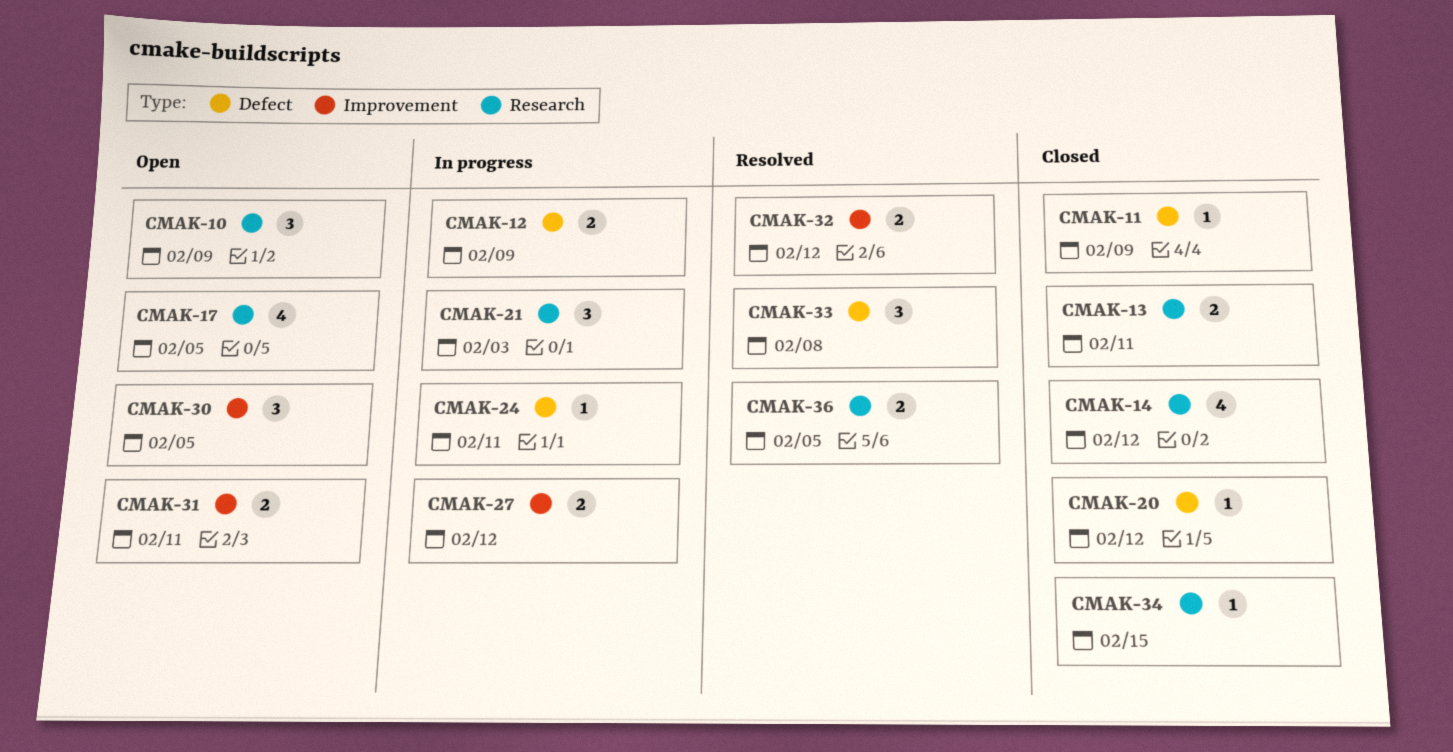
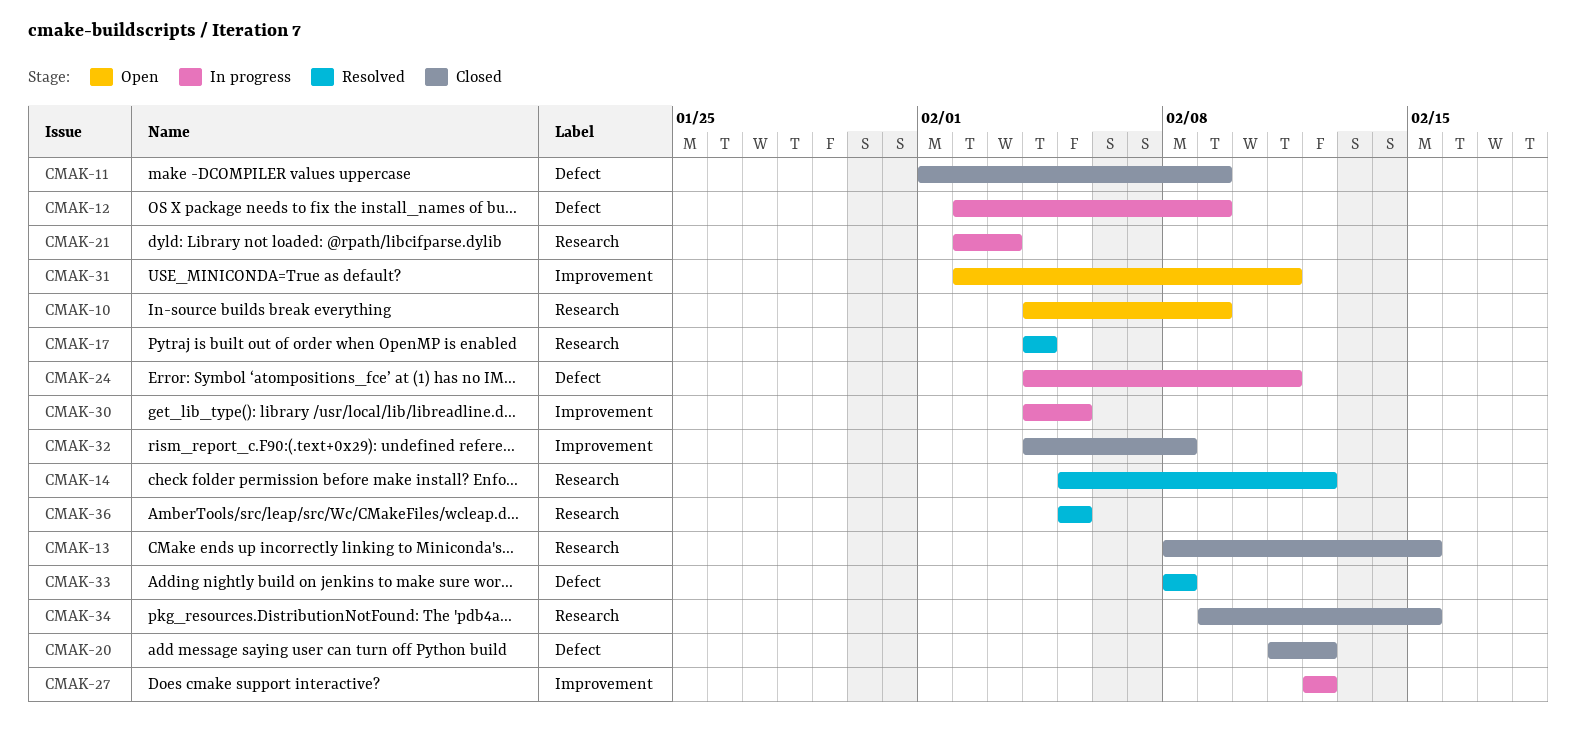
CMAK-13, due: Feb 11 -> Feb 15
CMAK-14, status: Closed -> Resolved
CMAK-17, status: Open -> Resolved
CMAK-17, due: Feb 5 -> Feb 4
CMAK-30, status: Open -> In progress
CMAK-32, status: Resolved -> Closed
CMAK-32, due: Feb 12 -> Feb 8

